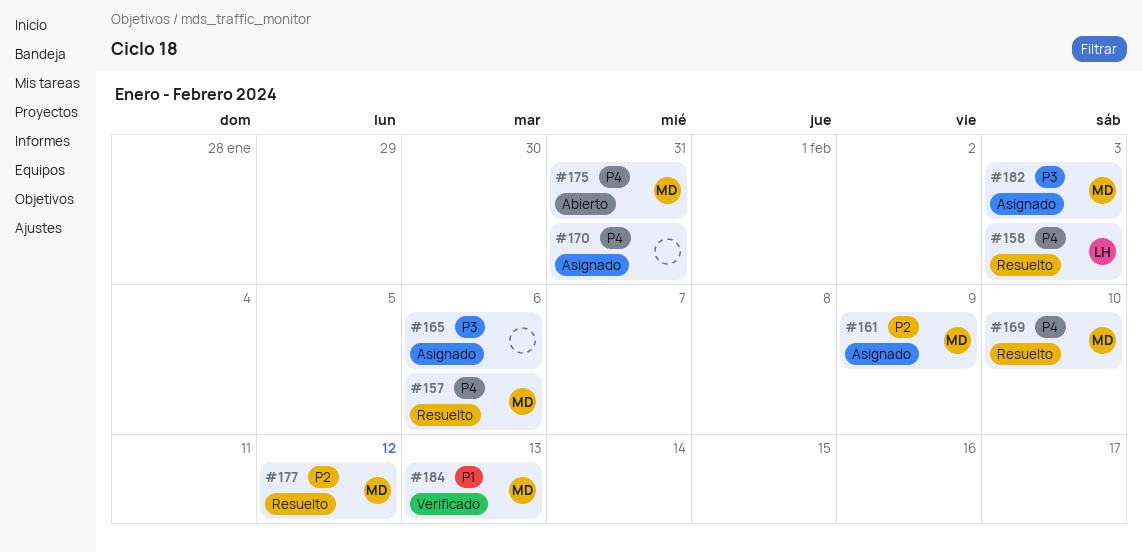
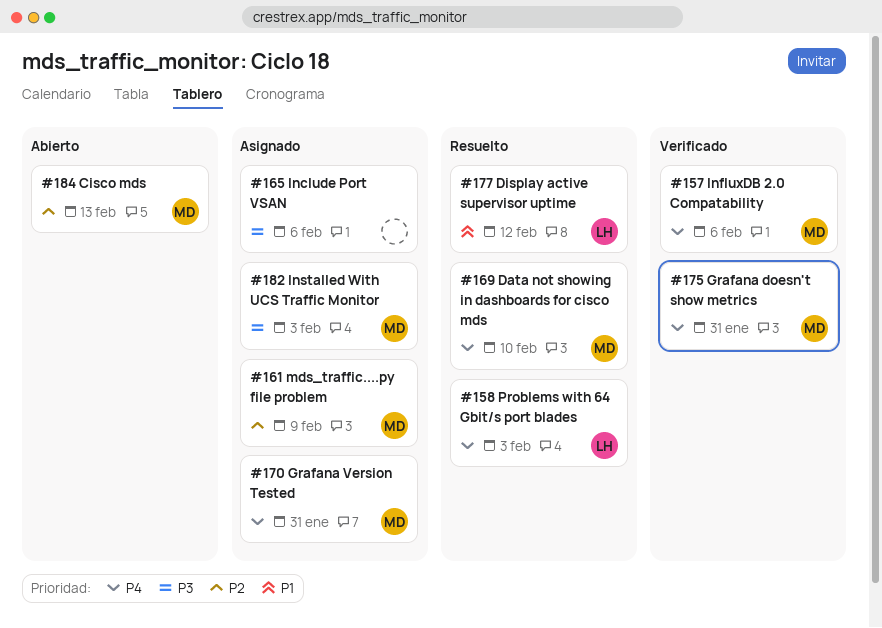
#157, status: Resuelto -> Verificado
#170, owner: none -> MD
#175, status: Abierto -> Verificado
#177, owner: MD -> LH
#177, priority: P2 -> P1
#184, status: Verificado -> Abierto
#184, priority: P1 -> P2

